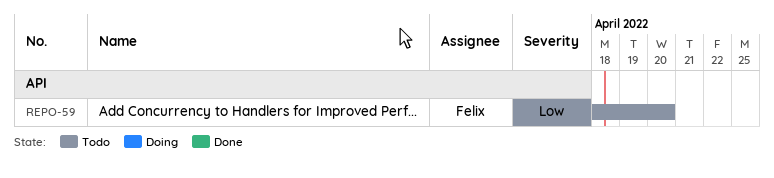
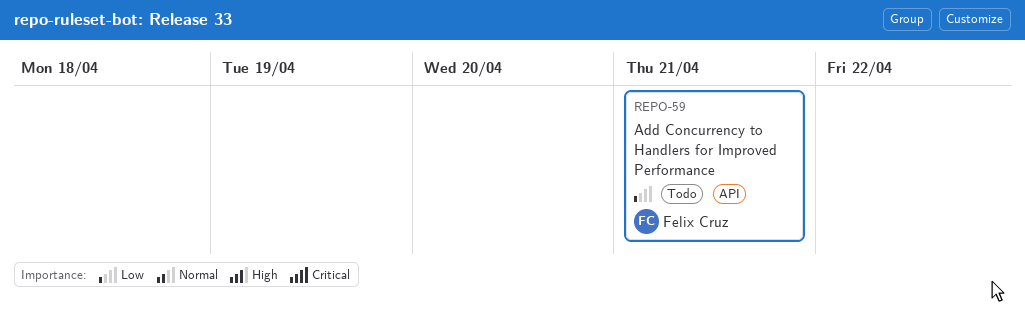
REPO-59, due: Apr 20 -> Apr 21

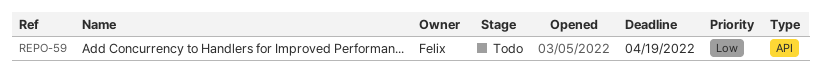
REPO-59, due: Apr 21 -> Apr 19

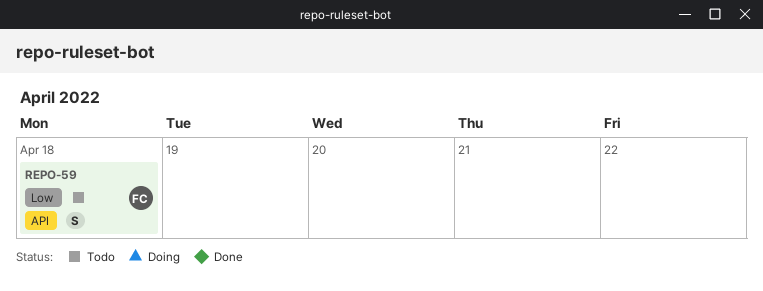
REPO-59, due: Apr 19 -> Apr 18

